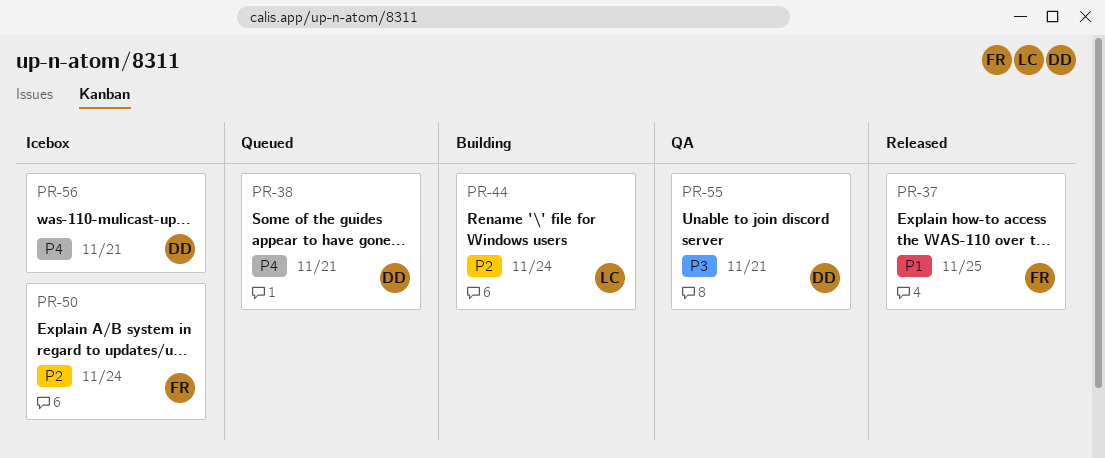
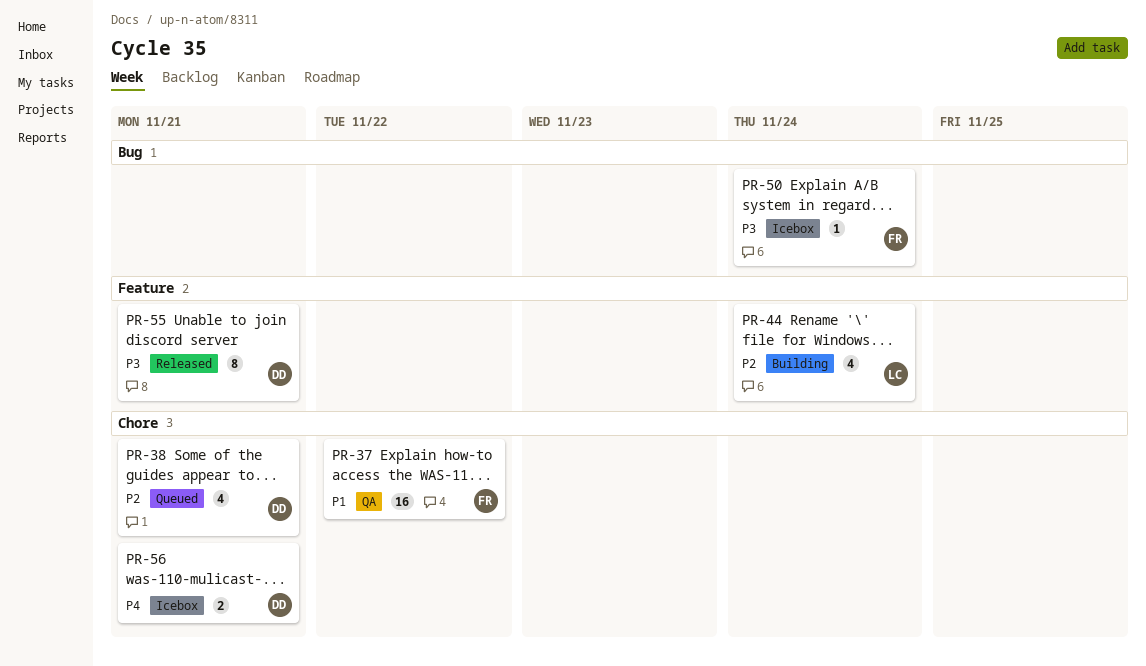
PR-37, status: Released -> QA
PR-37, due: Nov 25 -> Nov 22
PR-38, priority: P4 -> P2
PR-50, priority: P2 -> P3
PR-55, status: QA -> Released

